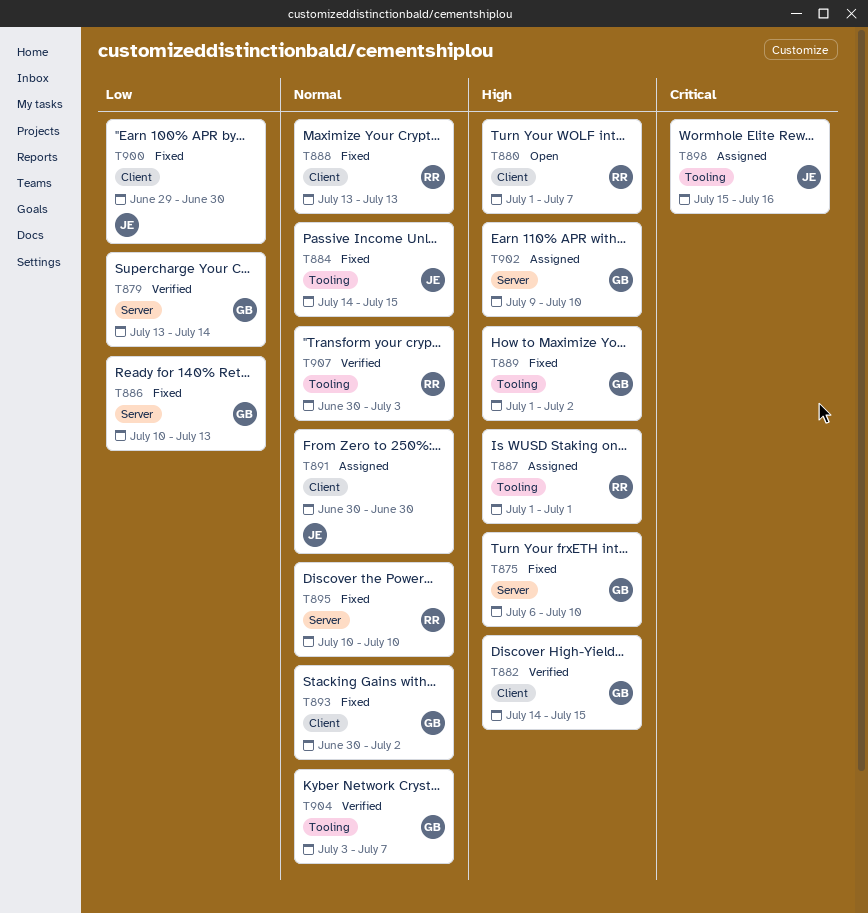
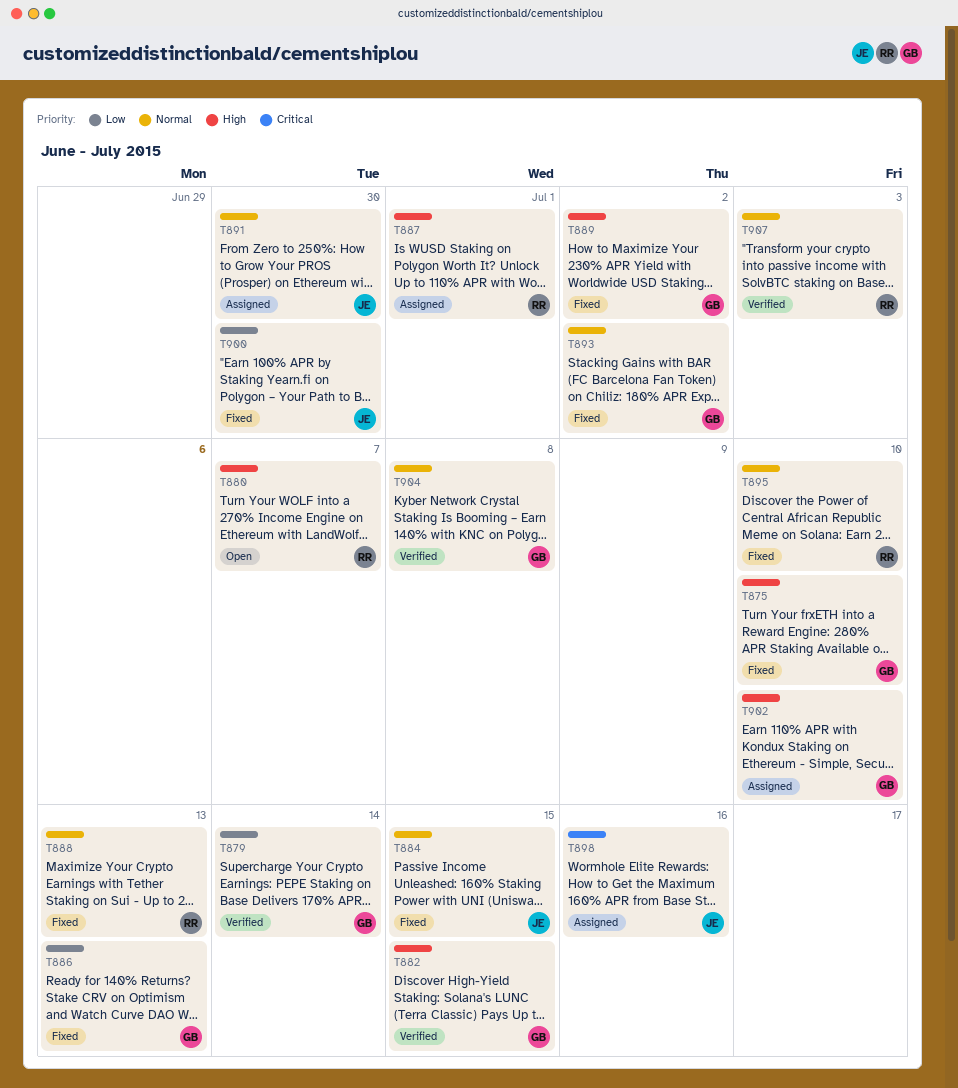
T904, due: Jul 7 -> Jul 8

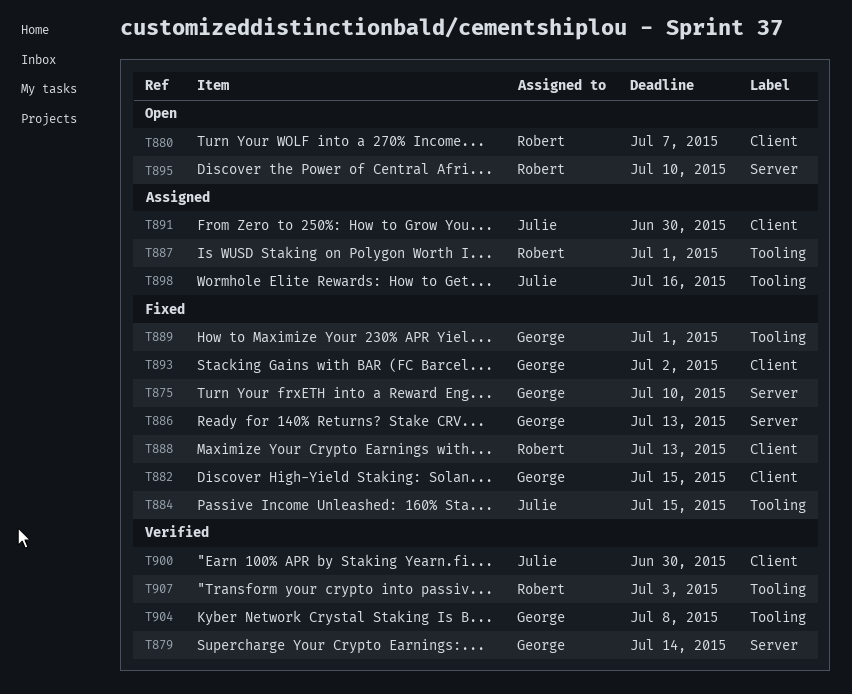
T882, status: Verified -> Fixed
T889, due: Jul 2 -> Jul 1
T895, status: Fixed -> Open
T900, status: Fixed -> Verified
T902: present -> none

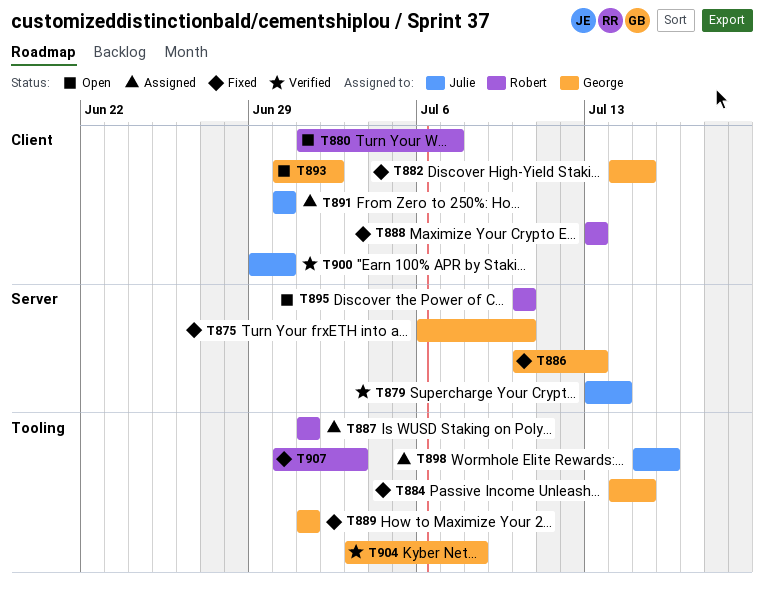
T879, owner: George -> Julie
T884, owner: Julie -> George
T893, status: Fixed -> Open
T907, status: Verified -> Fixed

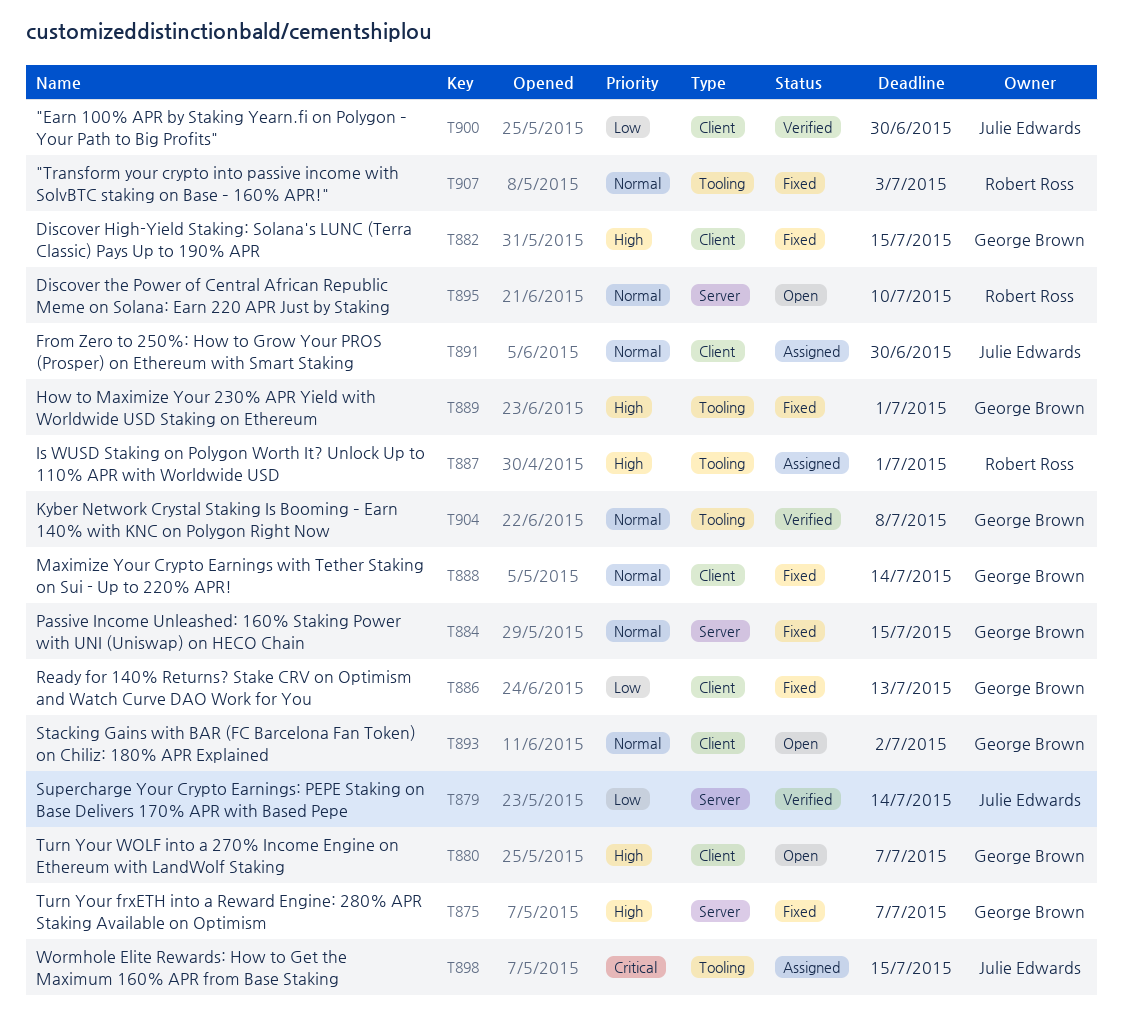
T875, due: Jul 10 -> Jul 7
T880, owner: Robert Ross -> George Brown
T884, label: Tooling -> Server
T886, label: Server -> Client
T888, owner: Robert Ross -> George Brown
T888, due: Jul 13 -> Jul 14
T898, due: Jul 16 -> Jul 15

